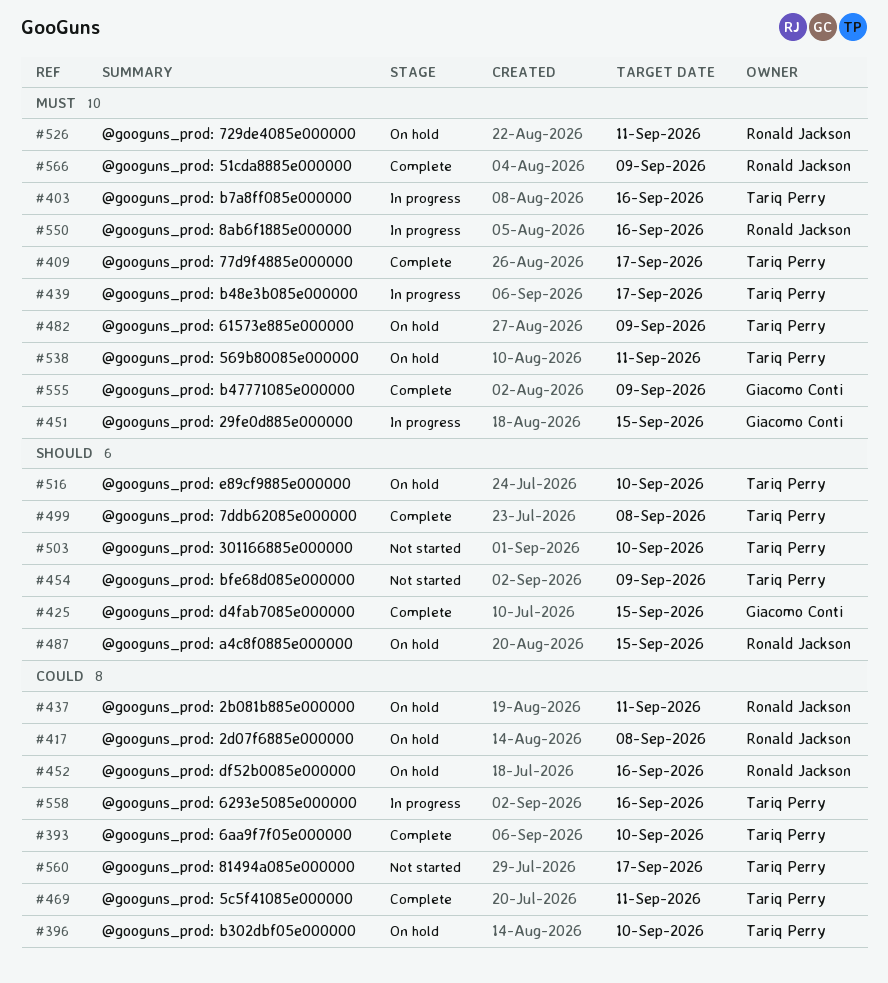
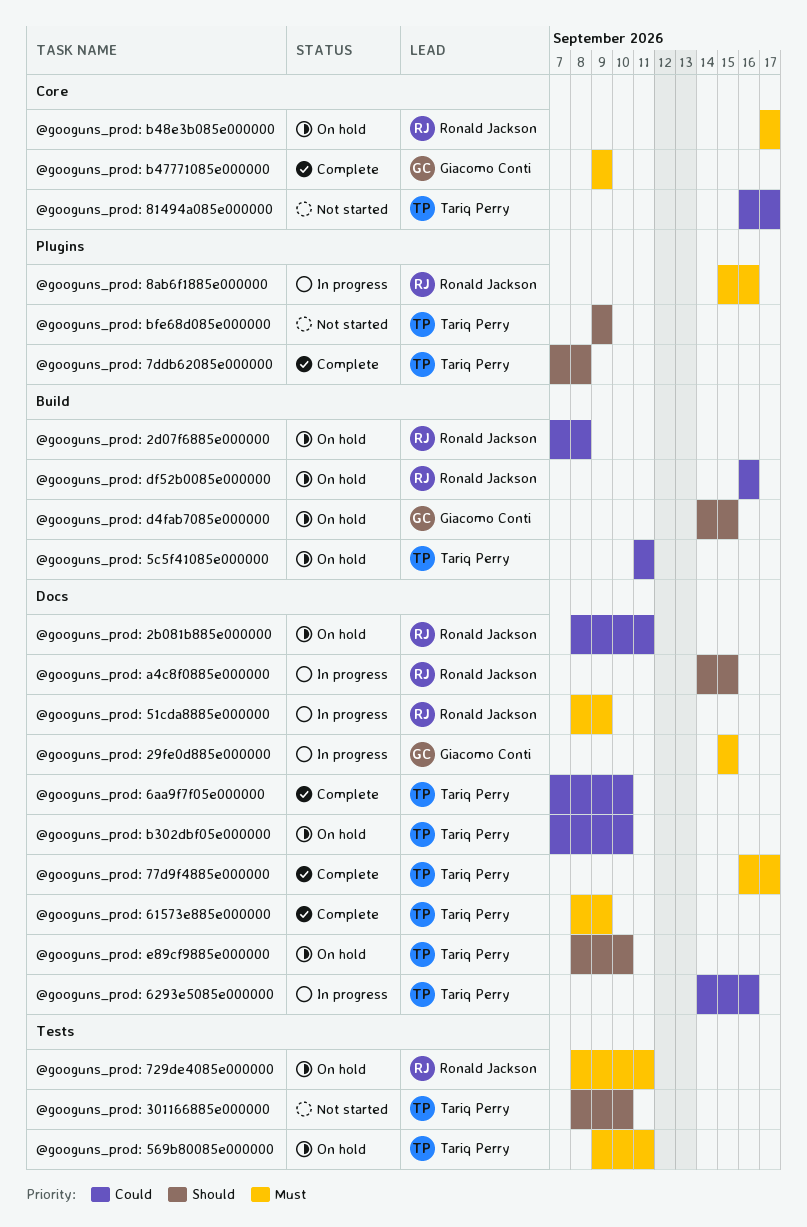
@googuns_prod: 51cda8885e000000, status: Complete -> In progress
@googuns_prod: 5c5f41085e000000, status: Complete -> On hold
@googuns_prod: 61573e885e000000, status: On hold -> Complete
@googuns_prod: a4c8f0885e000000, status: On hold -> In progress
@googuns_prod: b48e3b085e000000, status: In progress -> On hold
@googuns_prod: b48e3b085e000000, owner: Tariq Perry -> Ronald Jackson
@googuns_prod: b7a8ff085e000000: present -> none
@googuns_prod: d4fab7085e000000, status: Complete -> On hold

